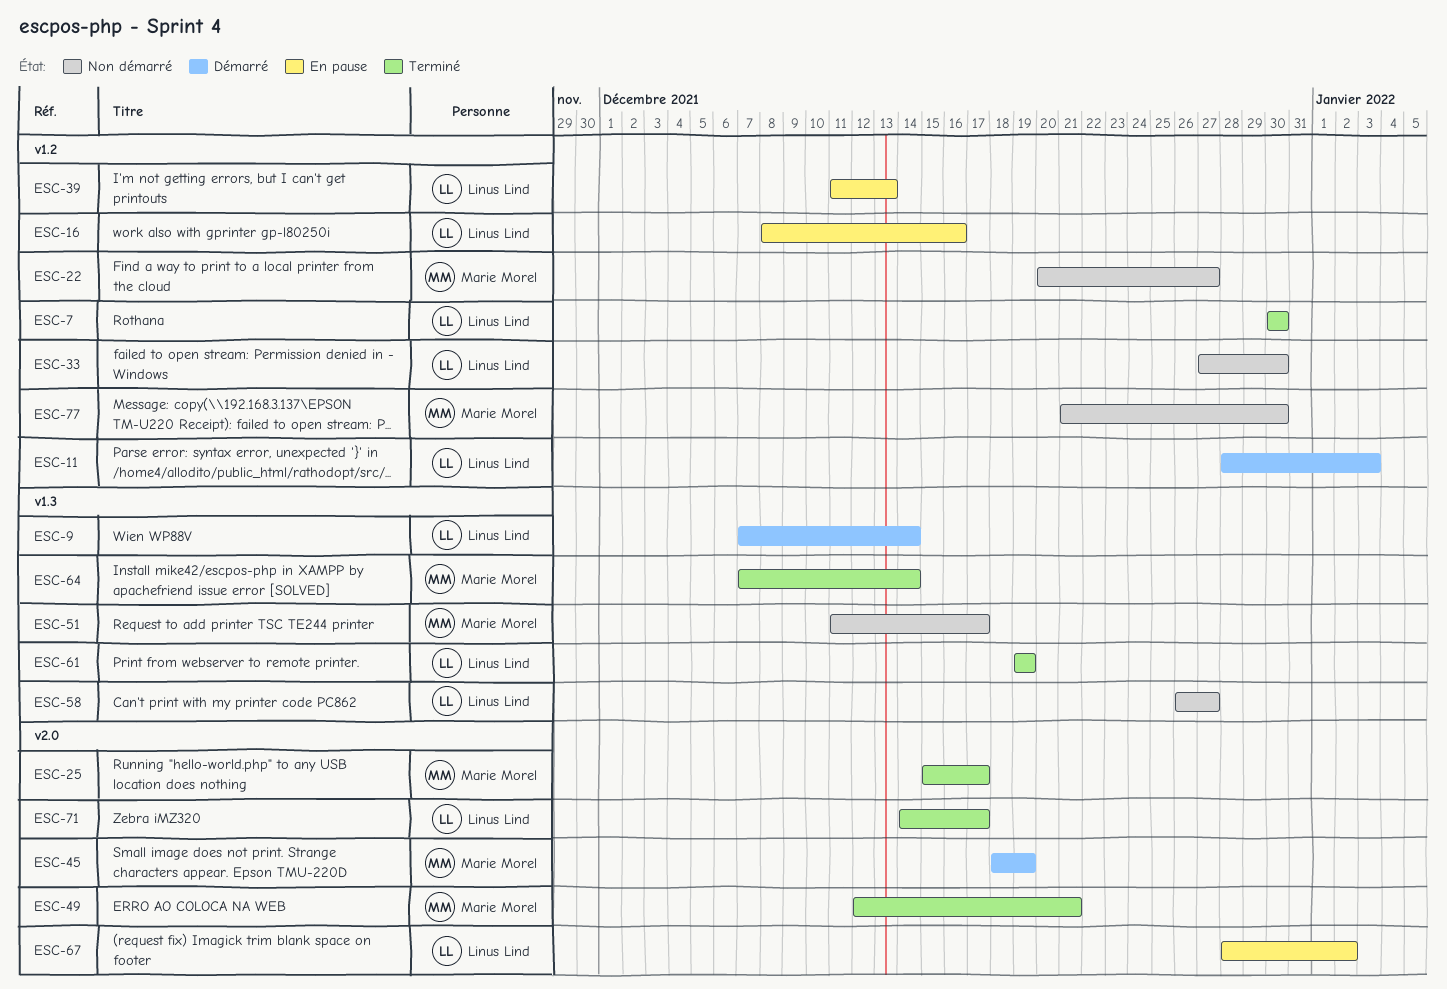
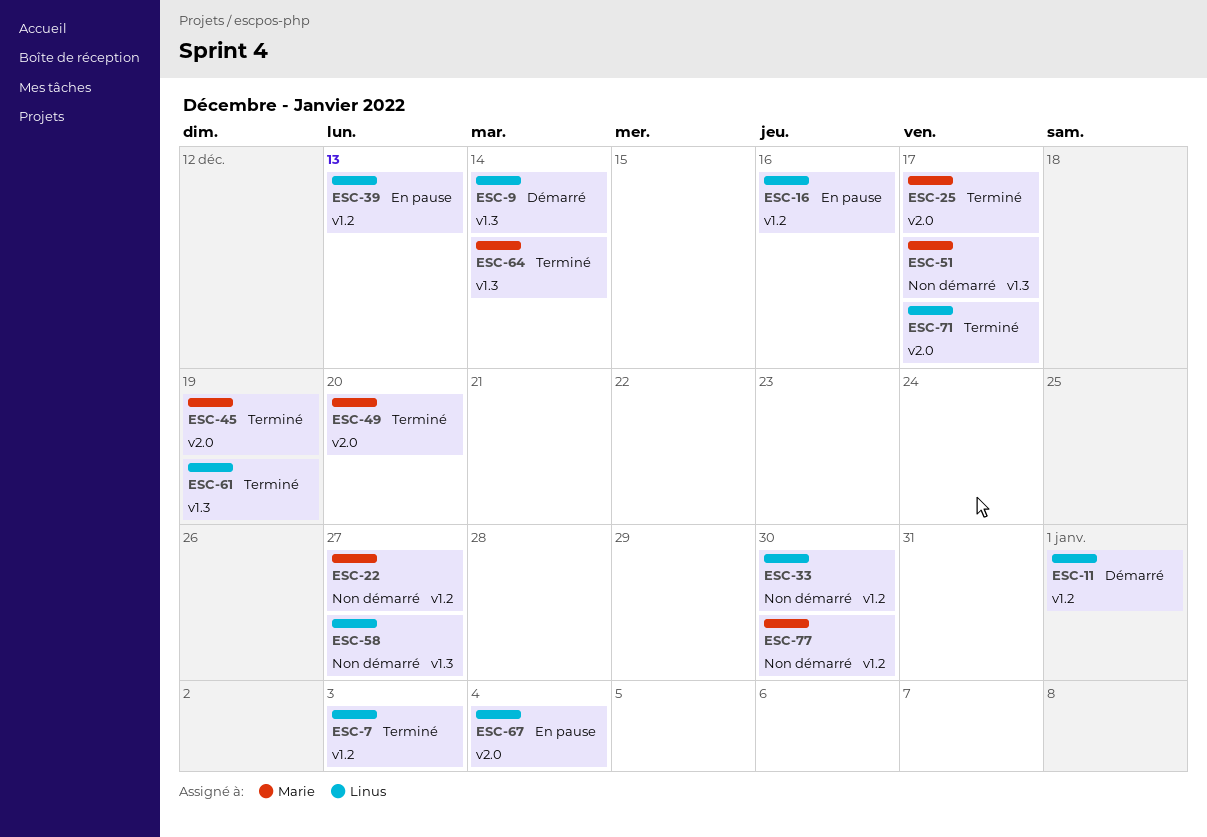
ESC-7, due: Dec 30 -> Jan 3
ESC-11, due: Jan 3 -> Jan 1
ESC-45, status: Démarré -> Terminé
ESC-49, due: Dec 21 -> Dec 20
ESC-67, due: Jan 2 -> Jan 4

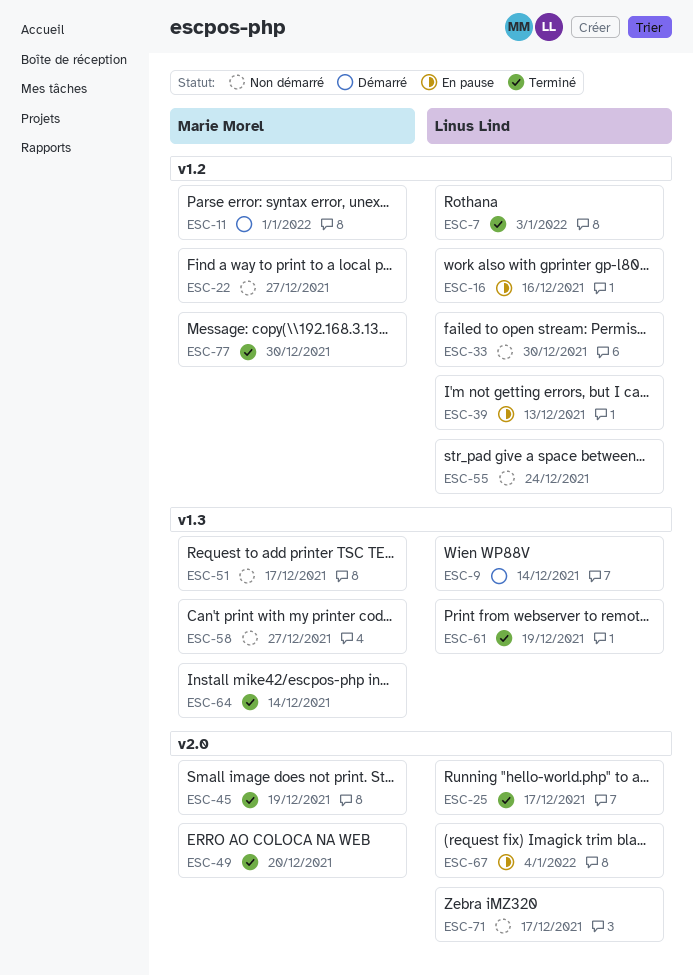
ESC-11, owner: Linus Lind -> Marie Morel
ESC-25, owner: Marie Morel -> Linus Lind
ESC-55: none -> present
ESC-58, owner: Linus Lind -> Marie Morel
ESC-71, status: Terminé -> Non démarré
ESC-77, status: Non démarré -> Terminé

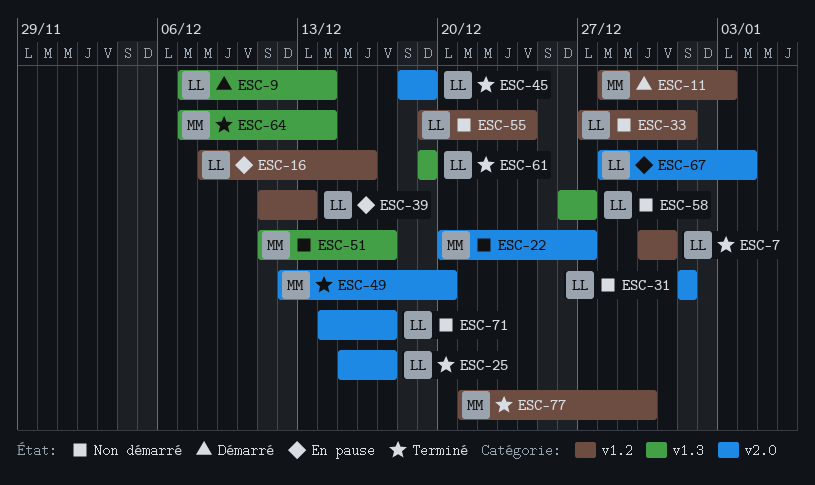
ESC-7, due: Jan 3 -> Dec 31
ESC-11, due: Jan 1 -> Jan 3
ESC-22, label: v1.2 -> v2.0
ESC-31: none -> present
ESC-33, due: Dec 30 -> Jan 1
ESC-45, owner: Marie Morel -> Linus Lind
ESC-58, owner: Marie Morel -> Linus Lind

